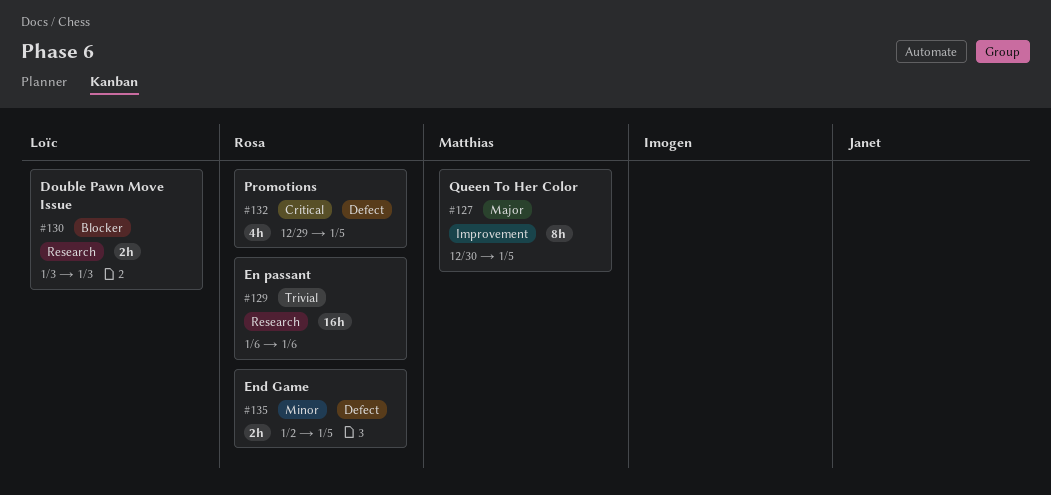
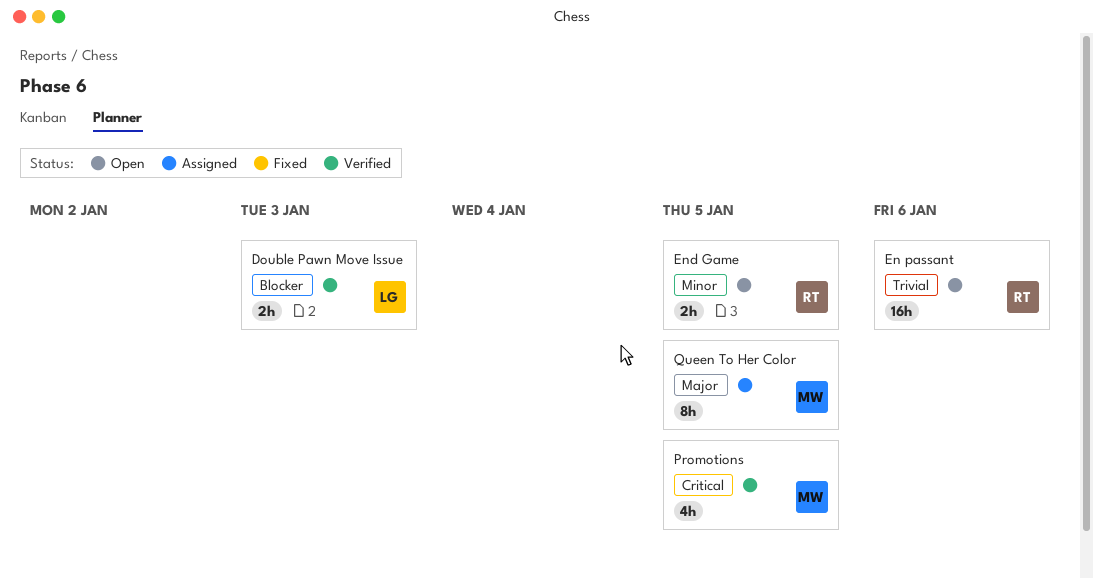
Promotions, owner: Rosa -> Matthias

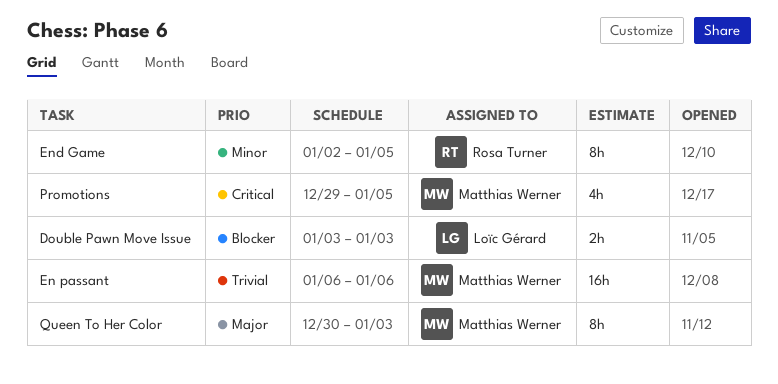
En passant, owner: Rosa Turner -> Matthias Werner
End Game, estimate: 2h -> 8h
Queen To Her Color, due: Jan 5 -> Jan 3

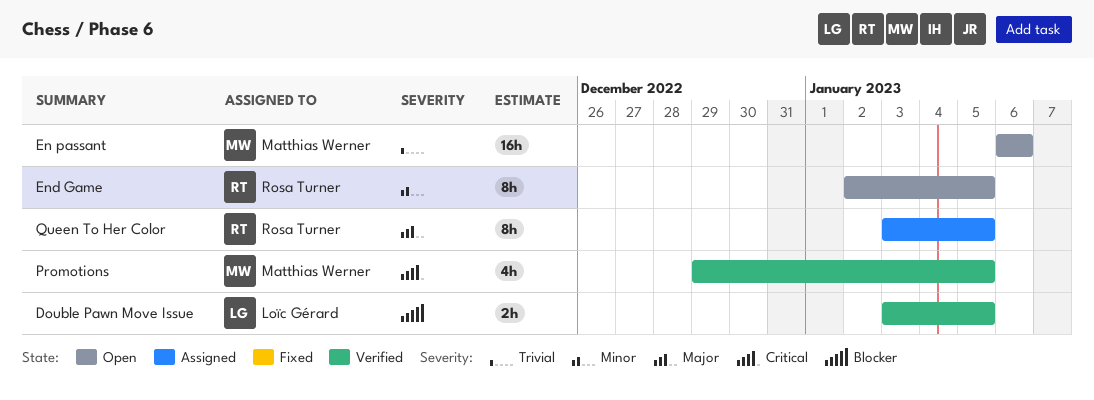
Double Pawn Move Issue, due: Jan 3 -> Jan 5
Queen To Her Color, owner: Matthias Werner -> Rosa Turner
Queen To Her Color, start: Dec 30 -> Jan 3
Queen To Her Color, due: Jan 3 -> Jan 5

